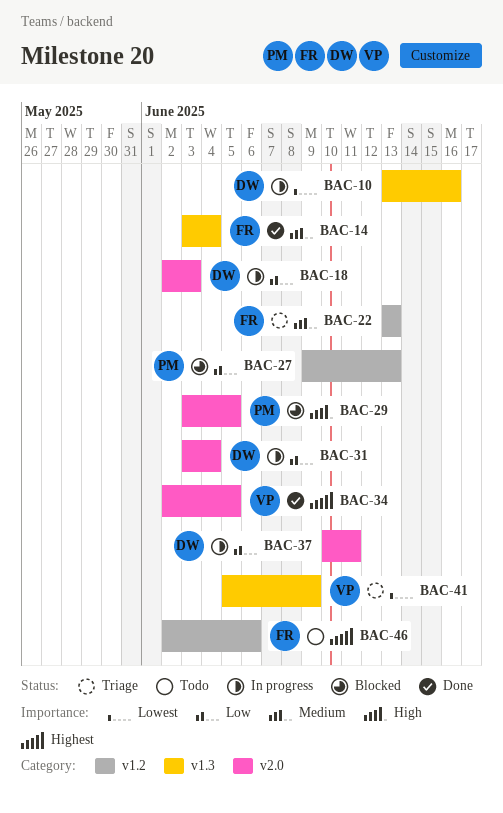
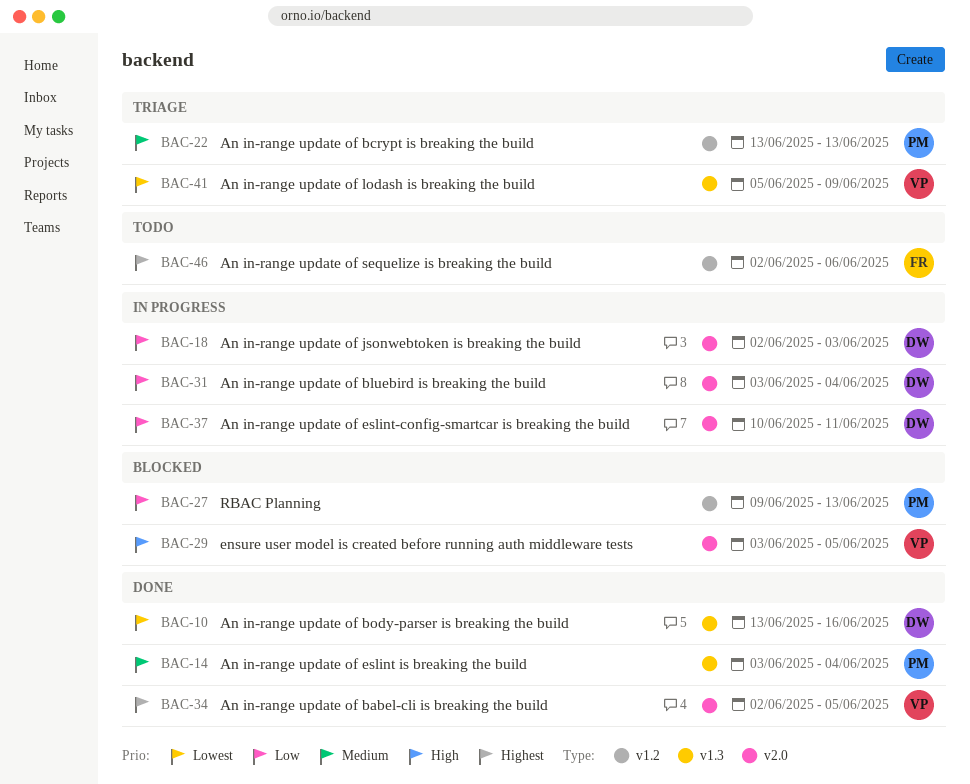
BAC-10, status: In progress -> Done
BAC-14, owner: FR -> PM
BAC-22, owner: FR -> PM
BAC-29, owner: PM -> VP

